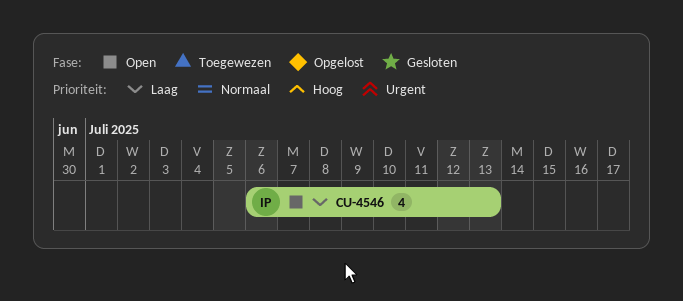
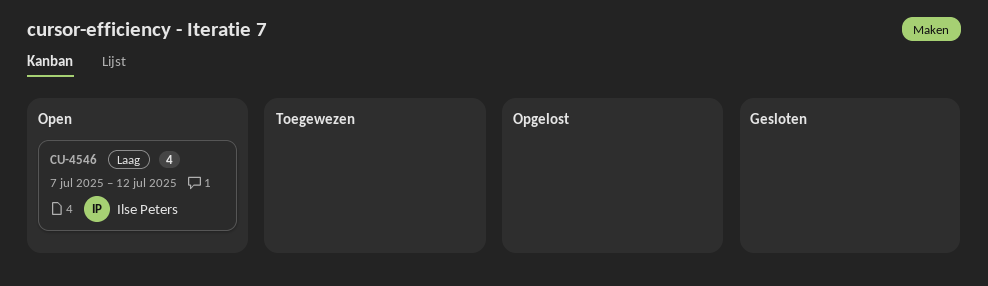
CU-4546, start: Jul 6 -> Jul 7
CU-4546, due: Jul 13 -> Jul 12

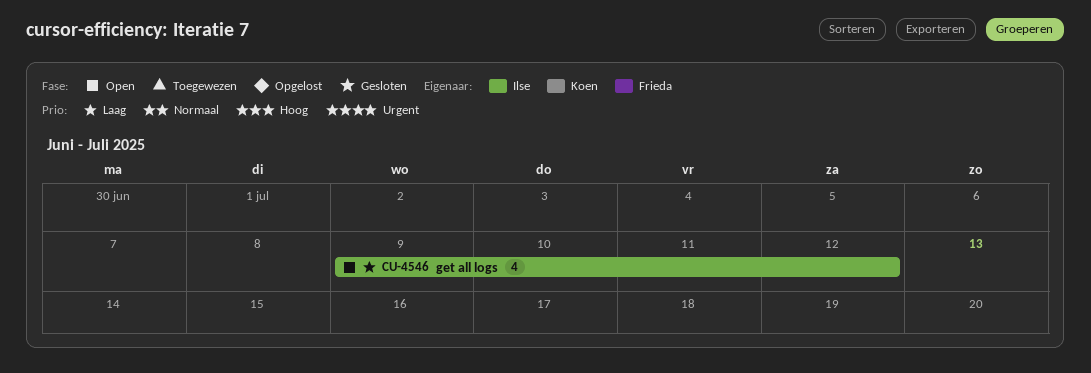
CU-4546, start: Jul 7 -> Jul 9

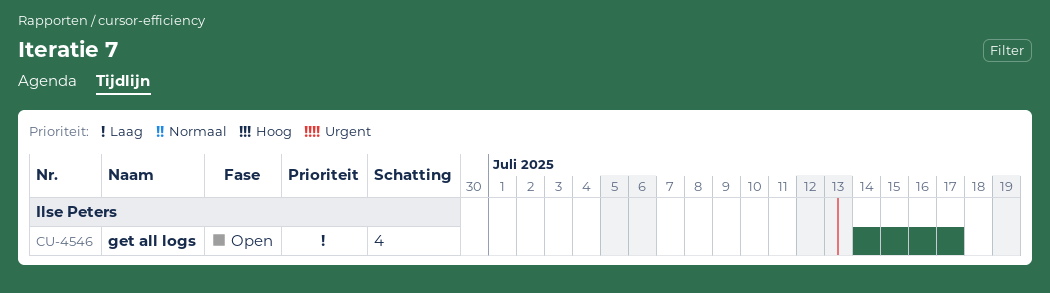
CU-4546, start: Jul 9 -> Jul 14
CU-4546, due: Jul 12 -> Jul 17

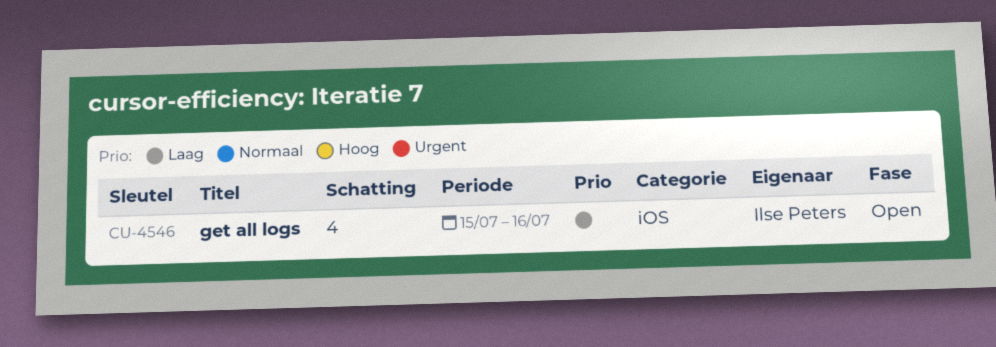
CU-4546, start: Jul 14 -> Jul 15
CU-4546, due: Jul 17 -> Jul 16

